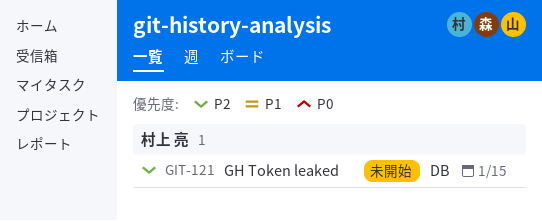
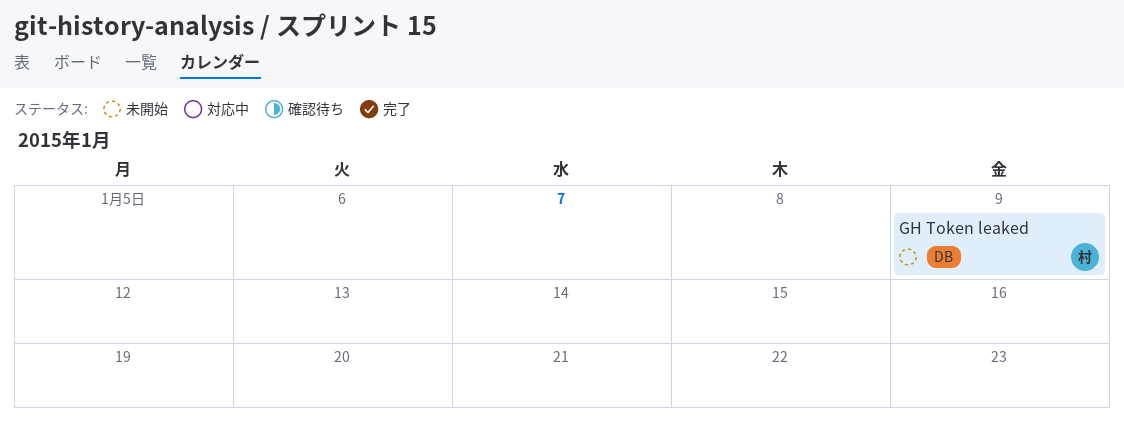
GH Token leaked, due: Jan 15 -> Jan 9

